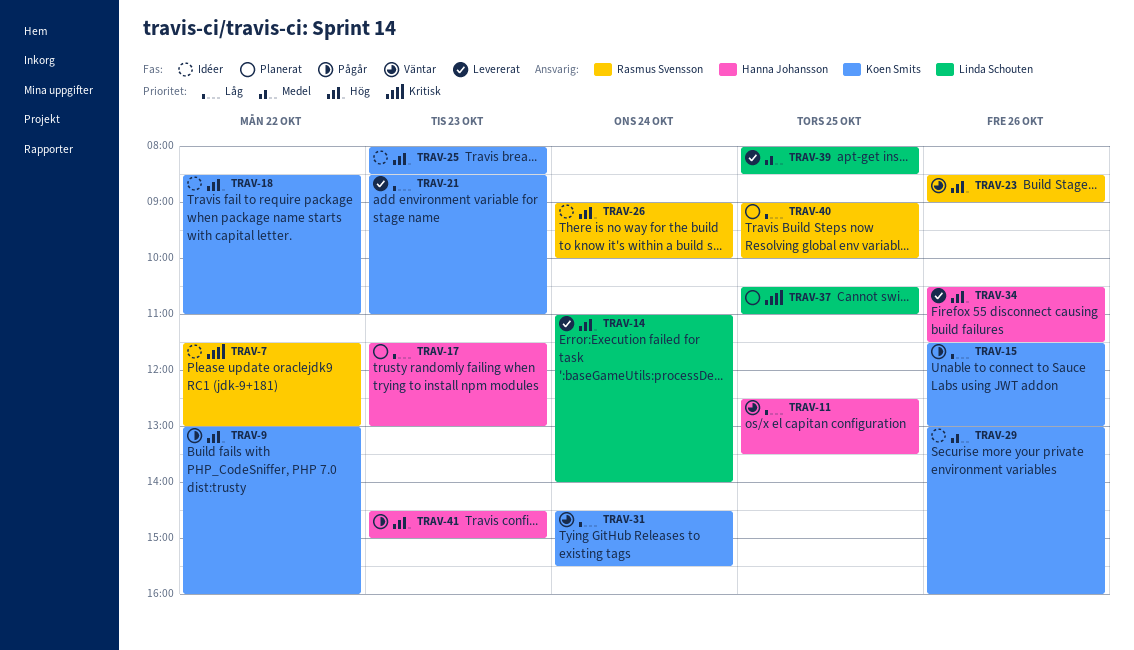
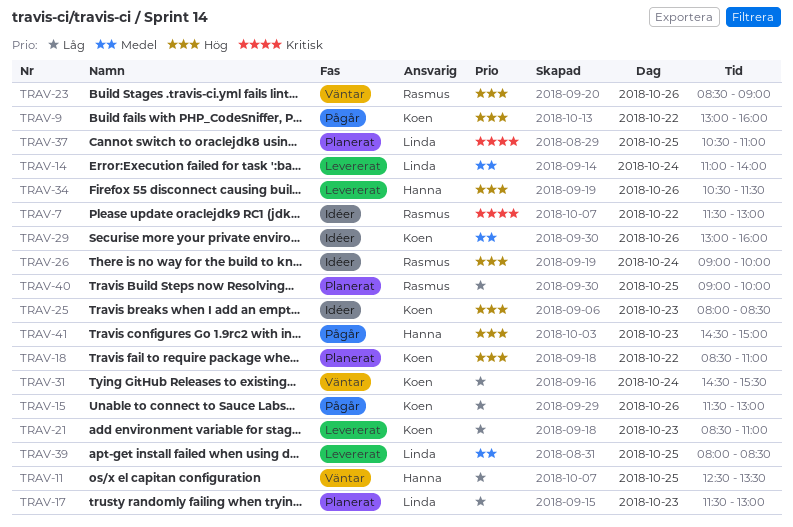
TRAV-14, priority: Hög -> Medel
TRAV-17, owner: Hanna Johansson -> Linda Schouten
TRAV-18, status: Idéer -> Planerat

